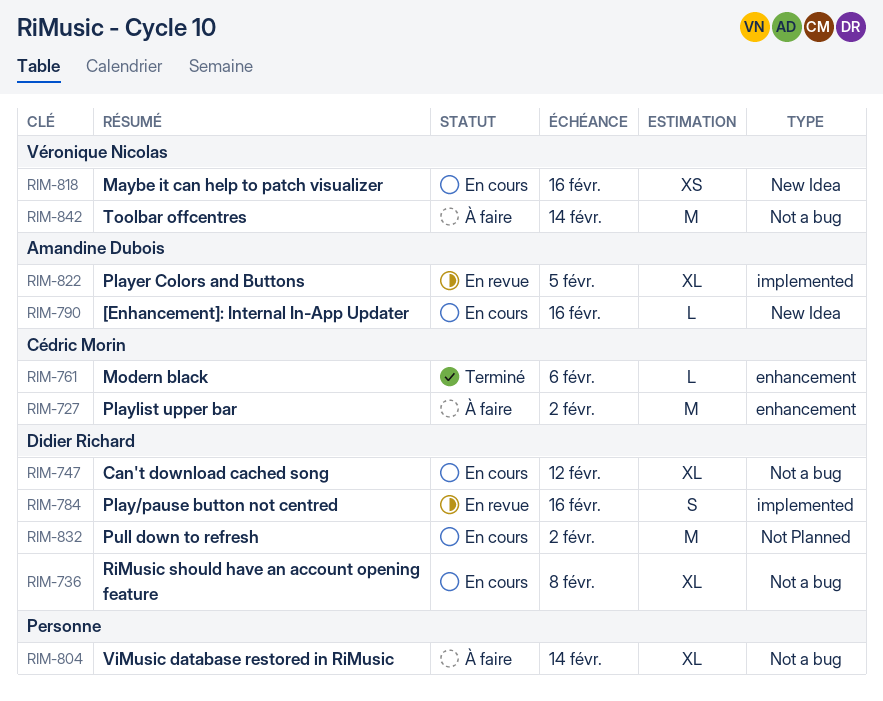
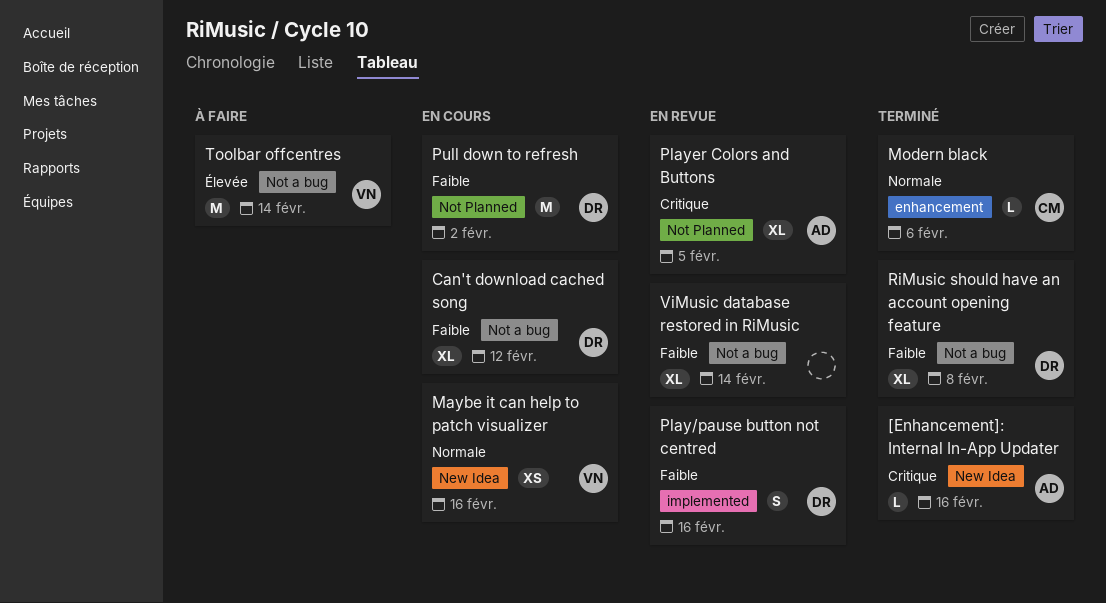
[Enhancement]: Internal In-App Updater, status: En cours -> Terminé
Player Colors and Buttons, label: implemented -> Not Planned
Playlist upper bar: present -> none
RiMusic should have an account opening feature, status: En cours -> Terminé
ViMusic database restored in RiMusic, status: À faire -> En revue

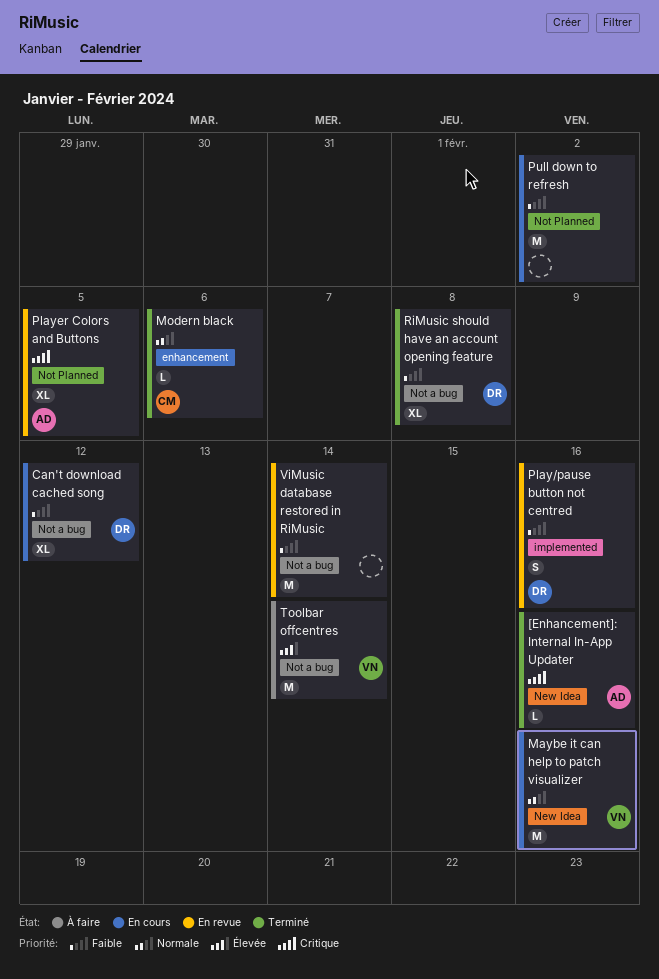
Maybe it can help to patch visualizer, estimate: XS -> M
Pull down to refresh, owner: DR -> none
ViMusic database restored in RiMusic, estimate: XL -> M

